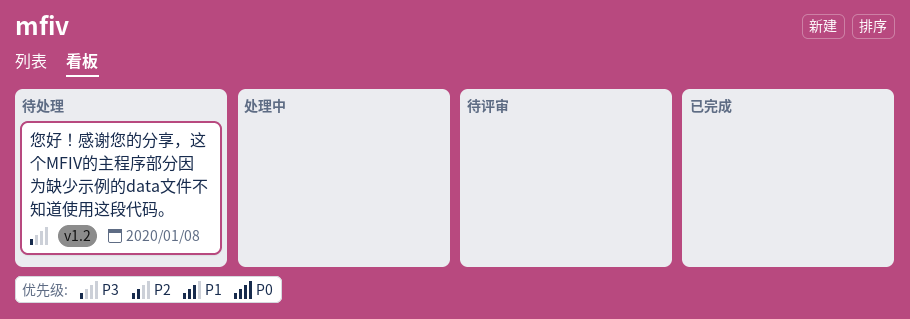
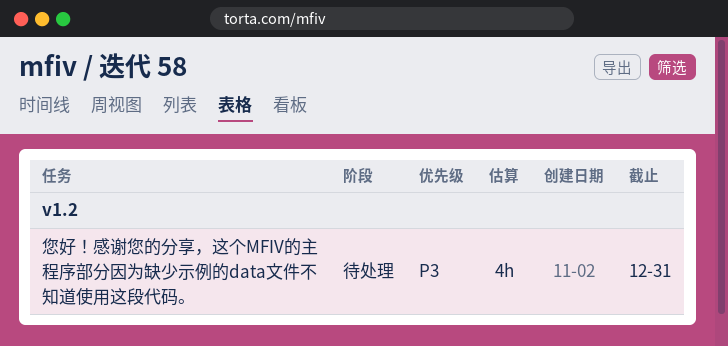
您好！感谢您的分享，这个MFIV的主程序部分因为缺少示例的data文件不知道使用这段代码。, due: Jan 8 -> Dec 31

